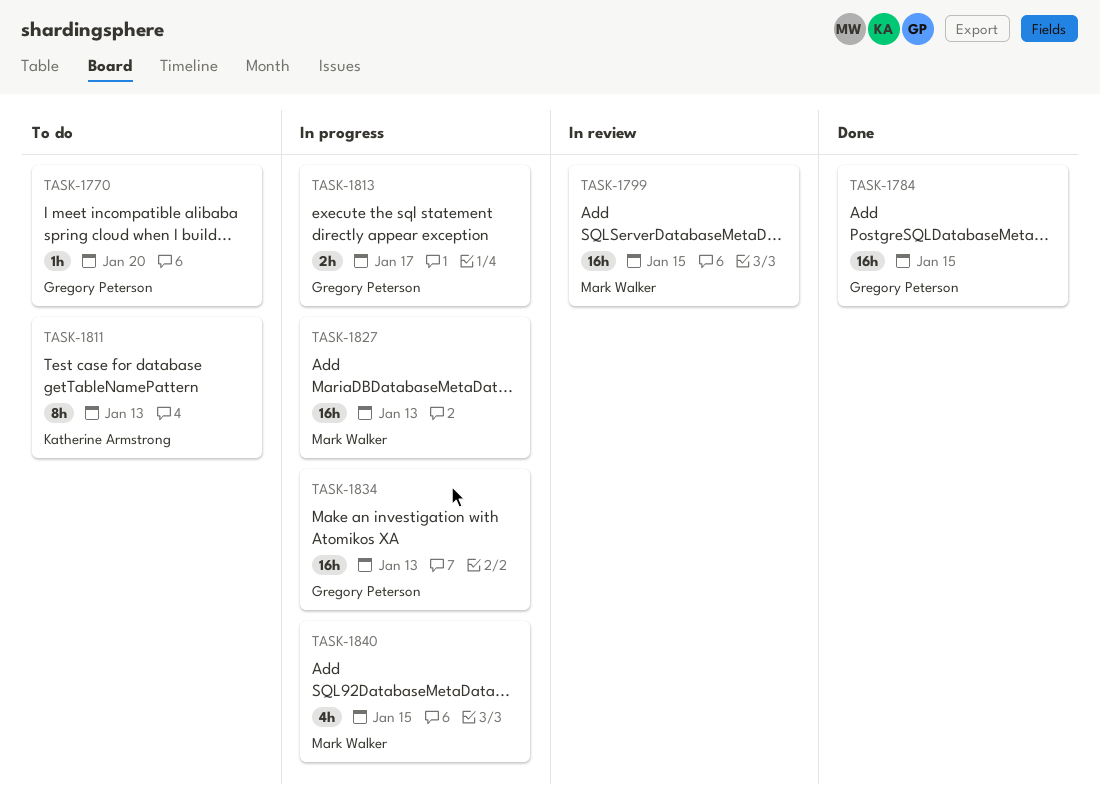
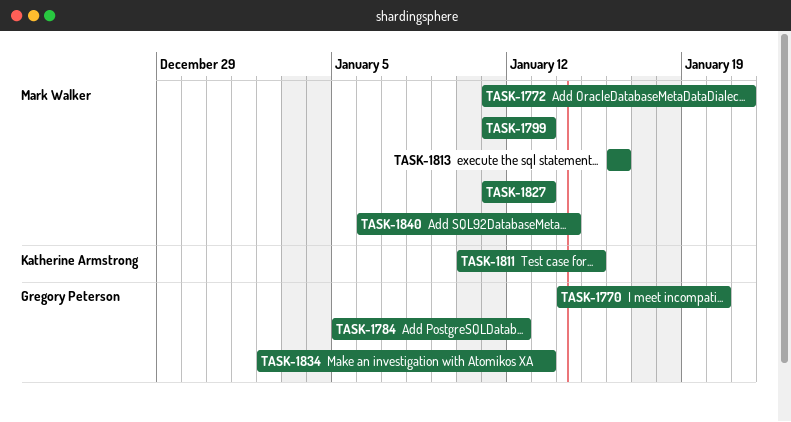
TASK-1772: none -> present
TASK-1784, due: Jan 15 -> Jan 12
TASK-1799, due: Jan 15 -> Jan 13
TASK-1811, due: Jan 13 -> Jan 15
TASK-1813, owner: Gregory Peterson -> Mark Walker
TASK-1813, due: Jan 17 -> Jan 16
TASK-1840, due: Jan 15 -> Jan 14

